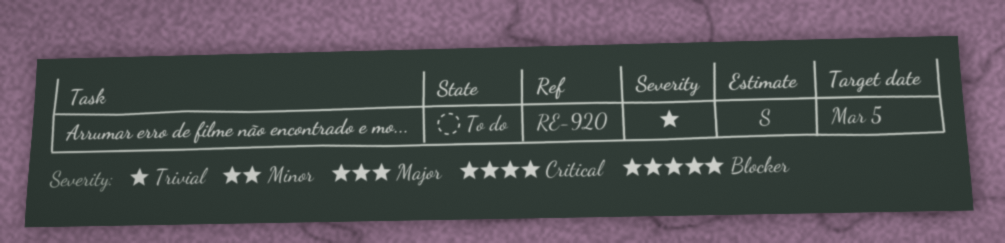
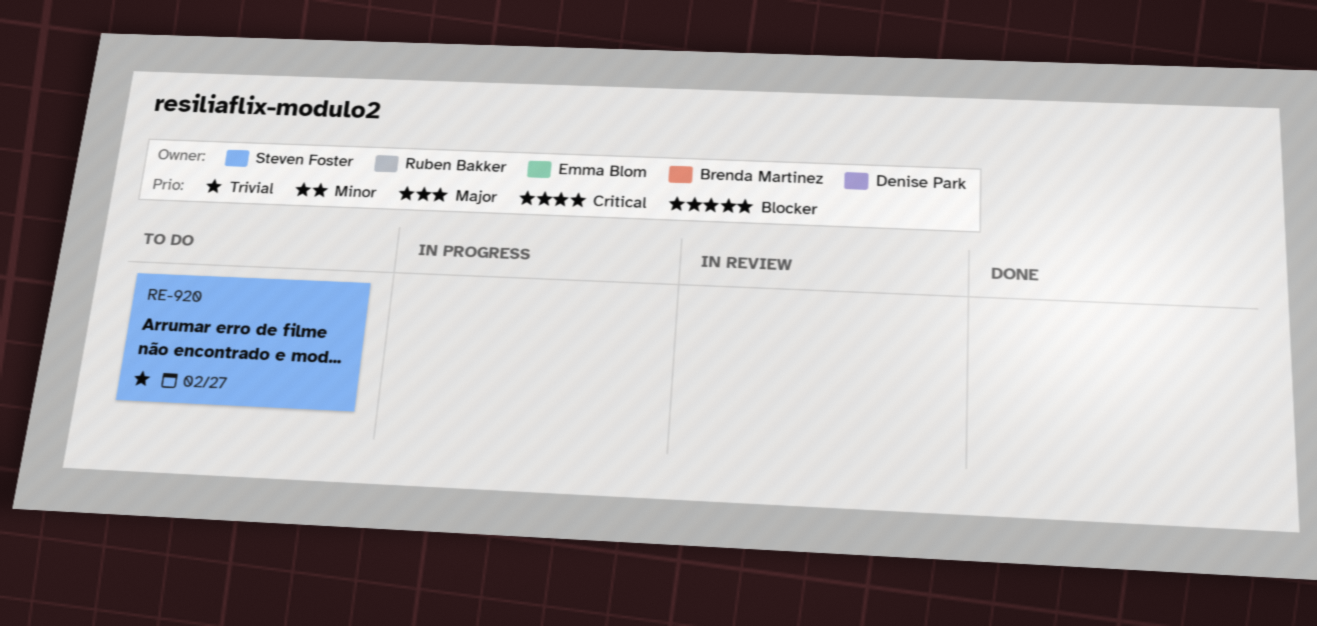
RE-920, due: Mar 5 -> Feb 27

